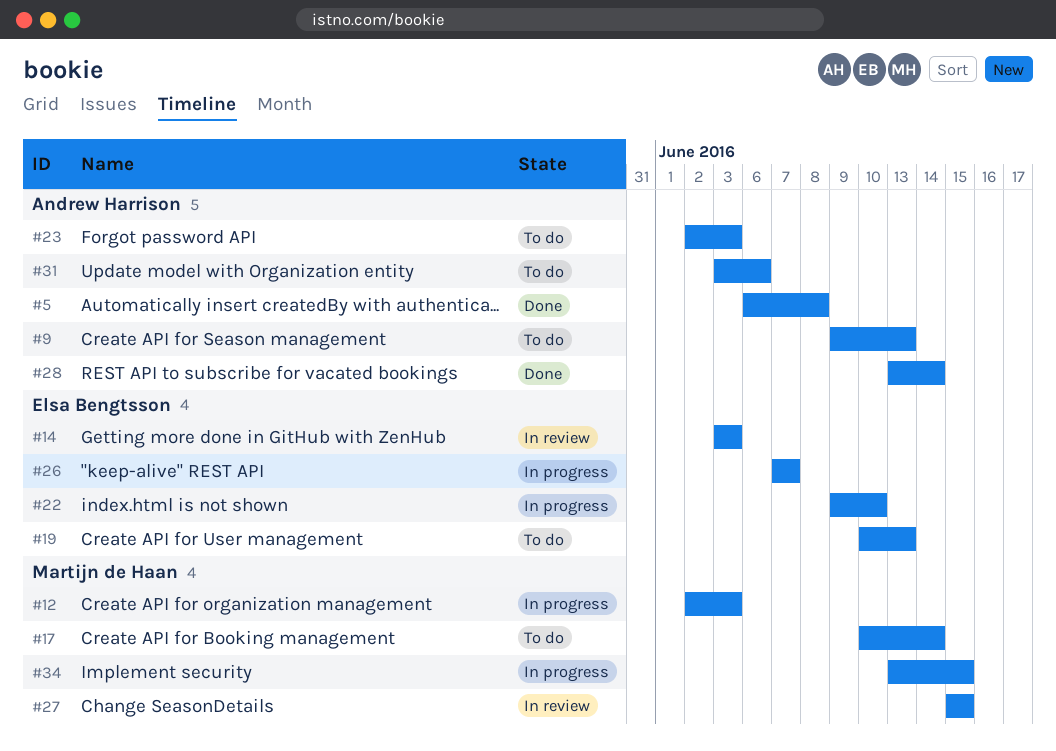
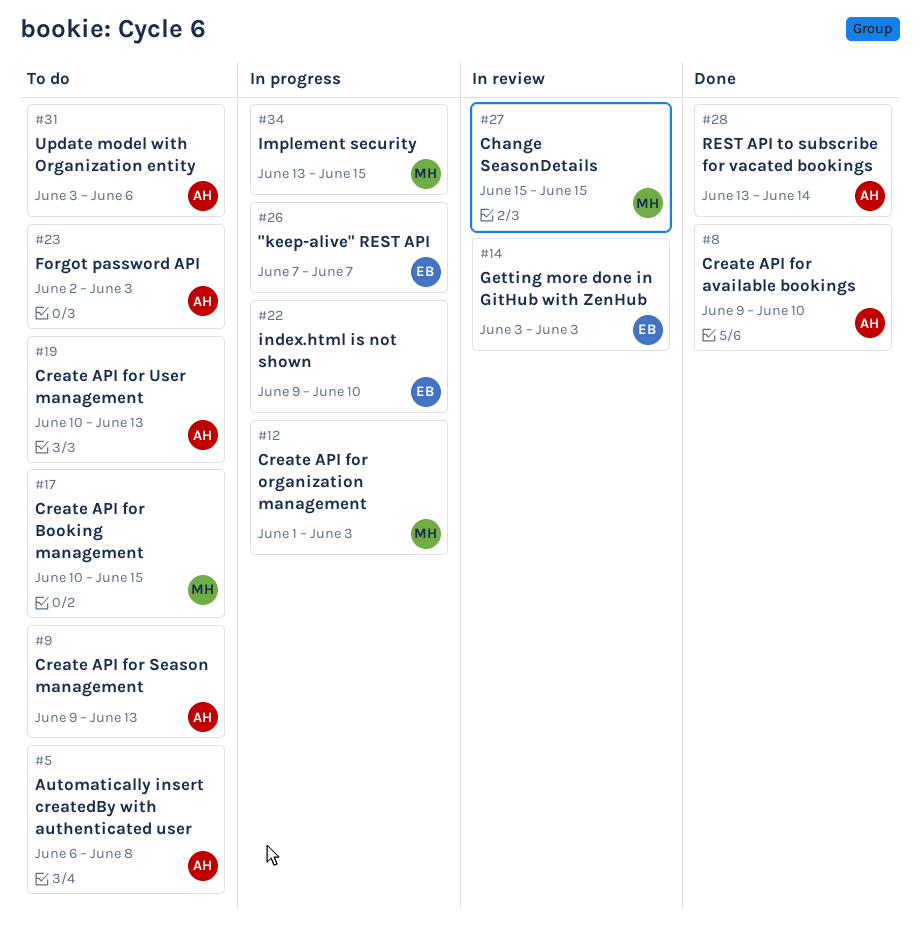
#5, status: Done -> To do
#8: none -> present
#12, start: Jun 2 -> Jun 1
#17, due: Jun 14 -> Jun 15
#19, owner: Elsa Bengtsson -> Andrew Harrison

